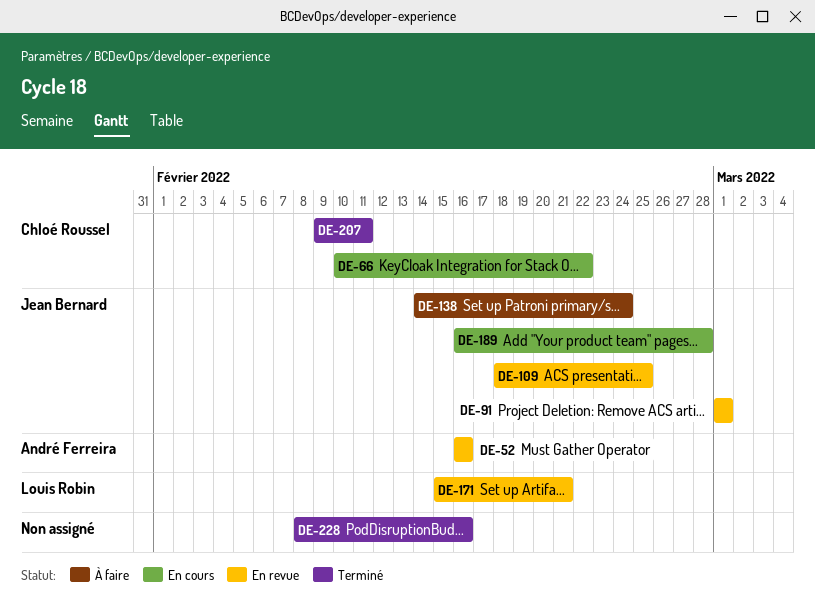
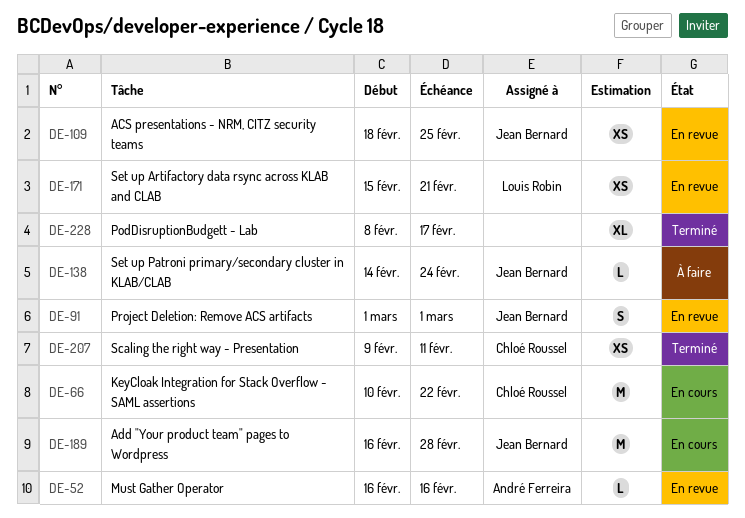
DE-228, due: Feb 16 -> Feb 17

